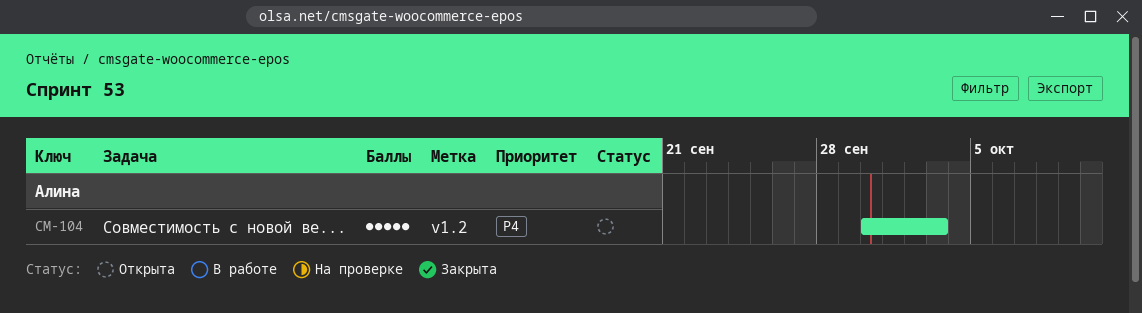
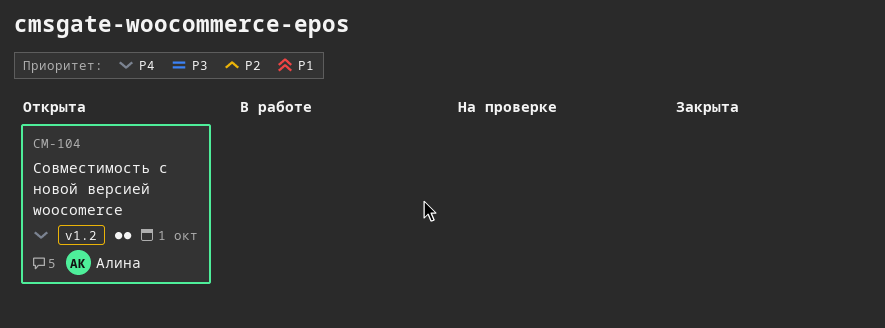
CM-104, estimate: 5 -> 2
CM-104, due: Oct 3 -> Oct 1

